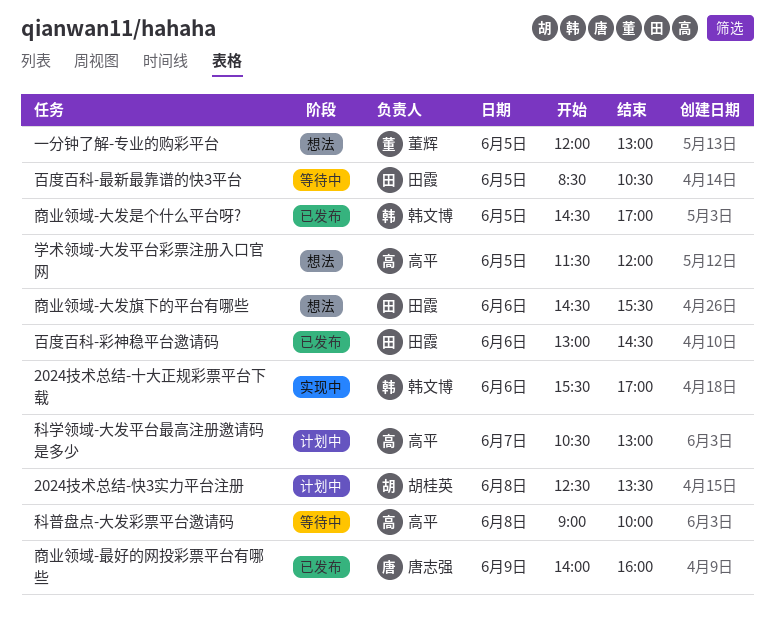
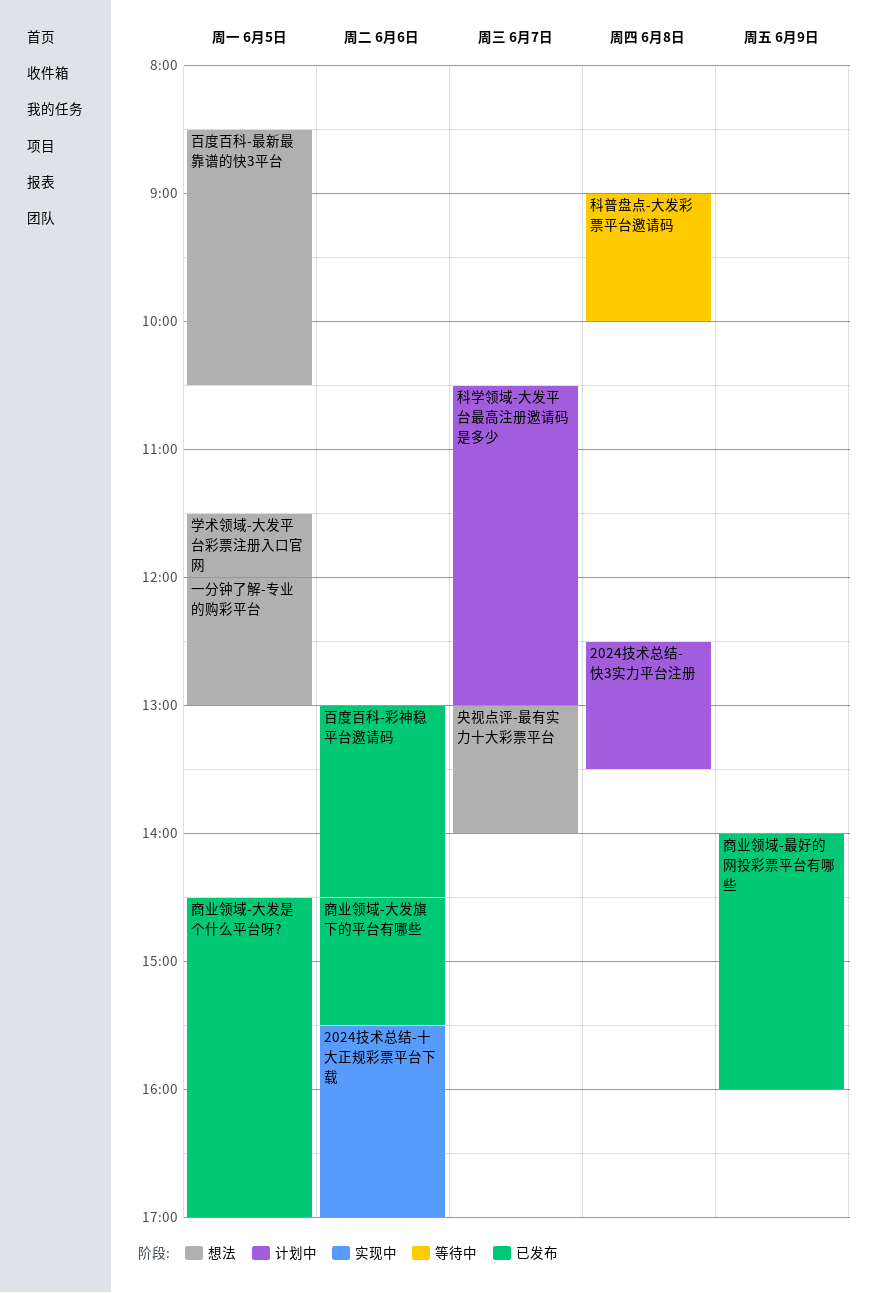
商业领域-大发旗下的平台有哪些, status: 想法 -> 已发布
央视点评-最有实力十大彩票平台: none -> present
百度百科-最新最靠谱的快3平台, status: 等待中 -> 想法

